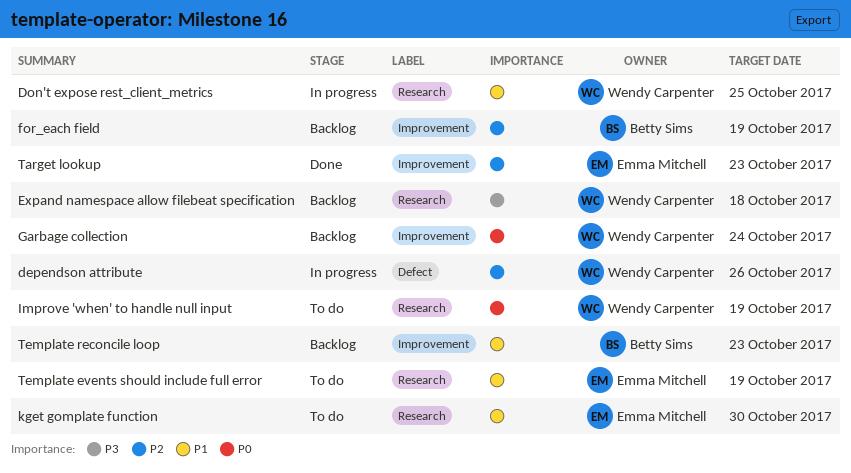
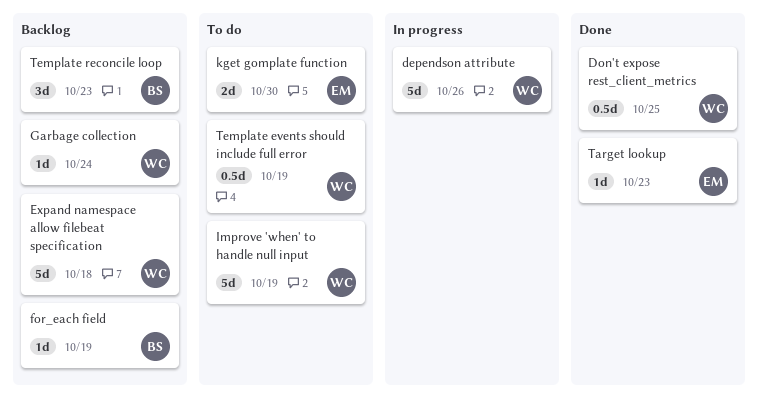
Don't expose rest_client_metrics, status: In progress -> Done
Template events should include full error, owner: Emma Mitchell -> Wendy Carpenter

